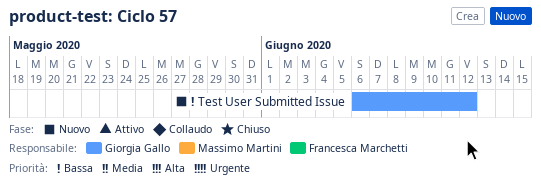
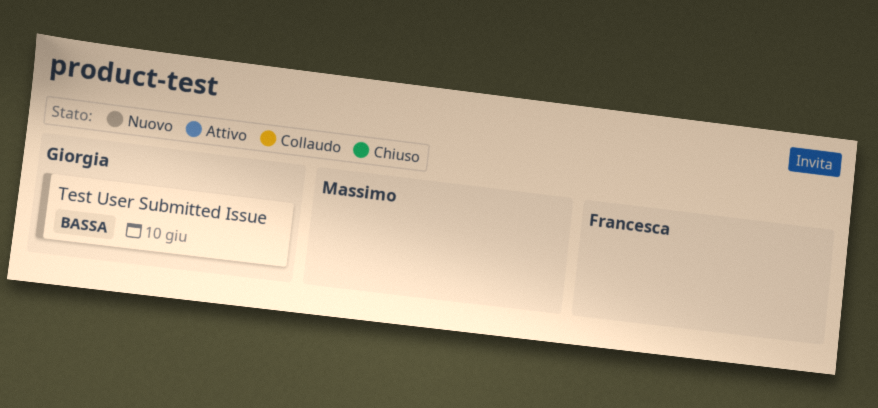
Test User Submitted Issue, due: Jun 12 -> Jun 10

